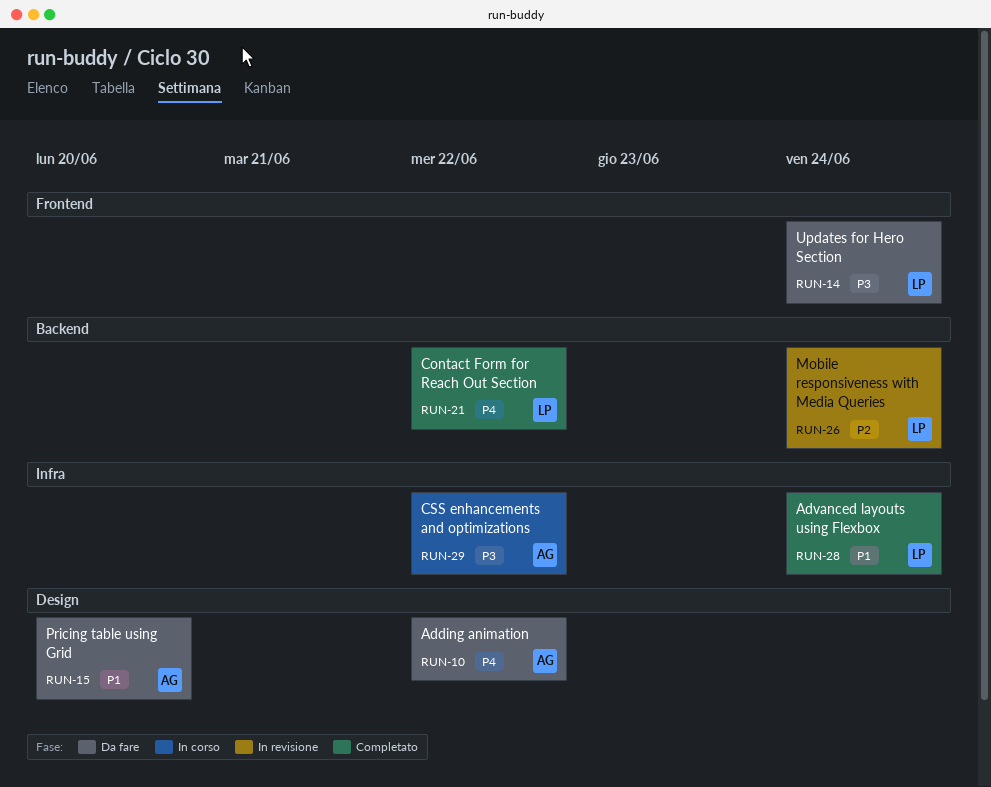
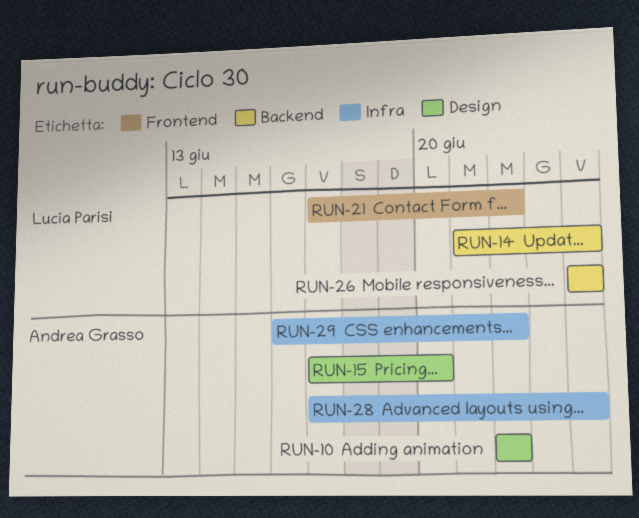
RUN-14, label: Frontend -> Backend
RUN-21, label: Backend -> Frontend
RUN-28, owner: Lucia Parisi -> Andrea Grasso

